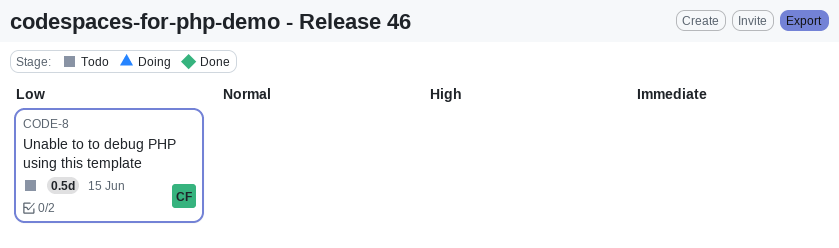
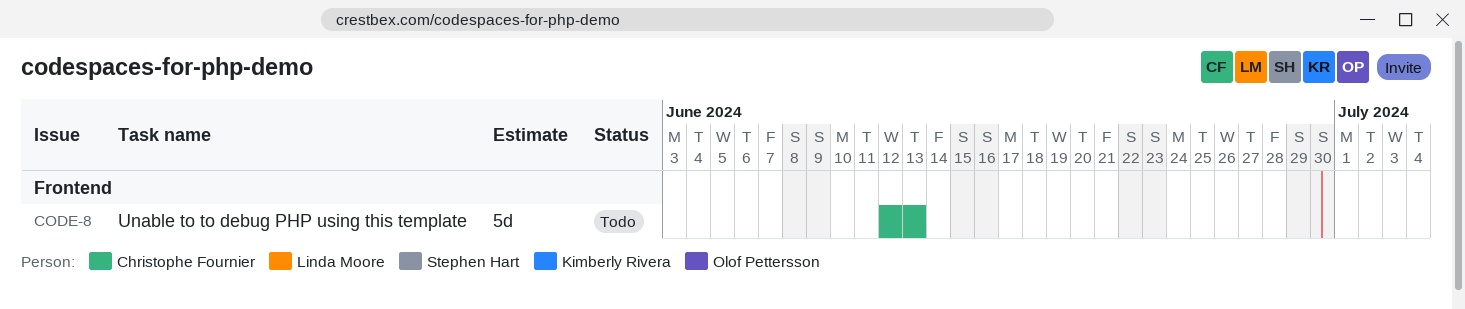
CODE-8, estimate: 0.5d -> 5d
CODE-8, due: Jun 15 -> Jun 13

